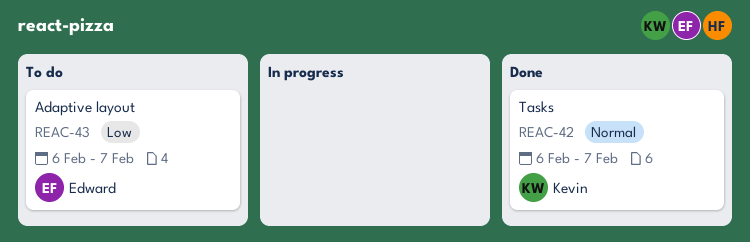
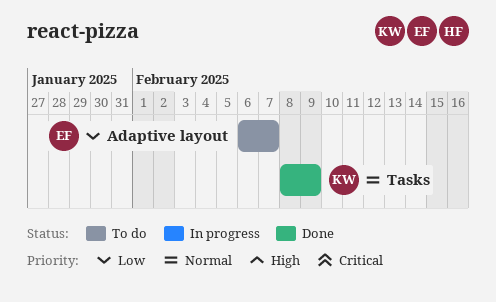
Tasks, start: Feb 6 -> Feb 8
Tasks, due: Feb 7 -> Feb 9

